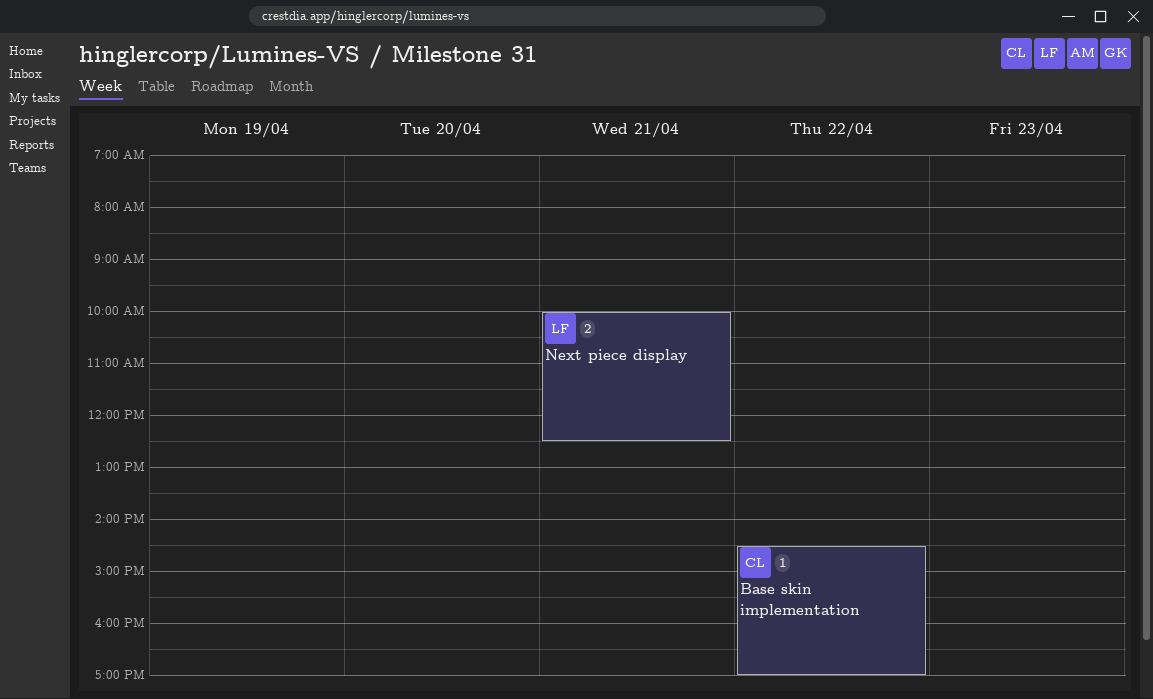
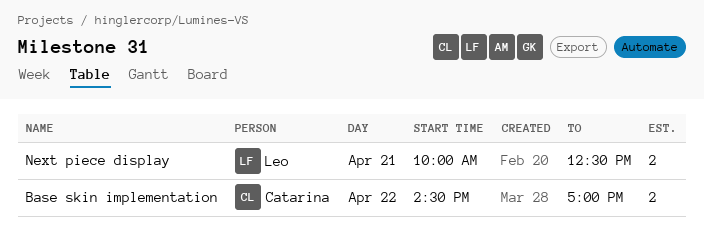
Base skin implementation, estimate: 1 -> 2

